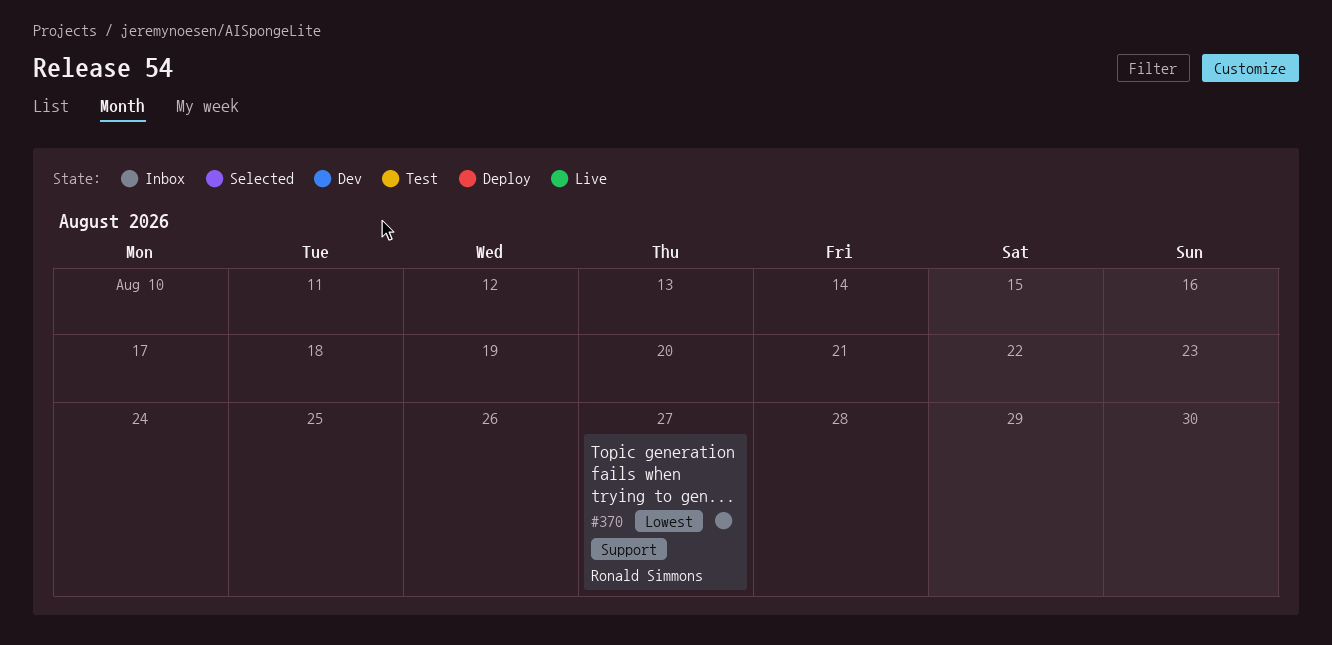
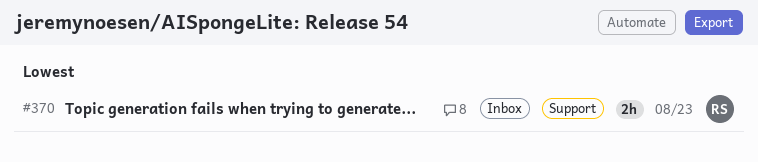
#370, due: Aug 27 -> Aug 23

